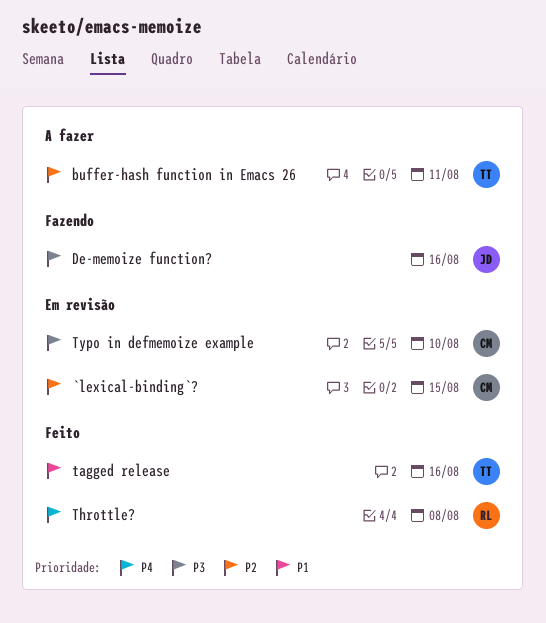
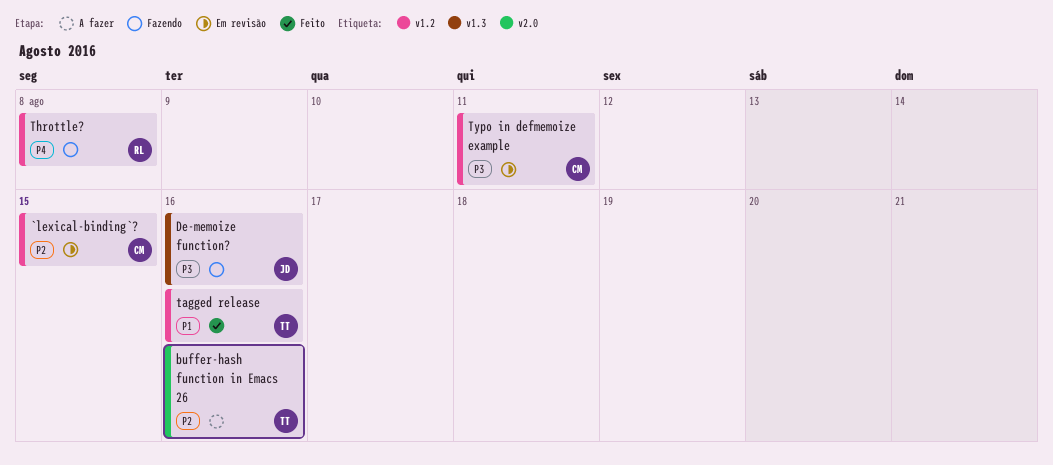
buffer-hash function in Emacs 26, due: Aug 11 -> Aug 16
Throttle?, status: Feito -> Fazendo
Typo in defmemoize example, due: Aug 10 -> Aug 11

